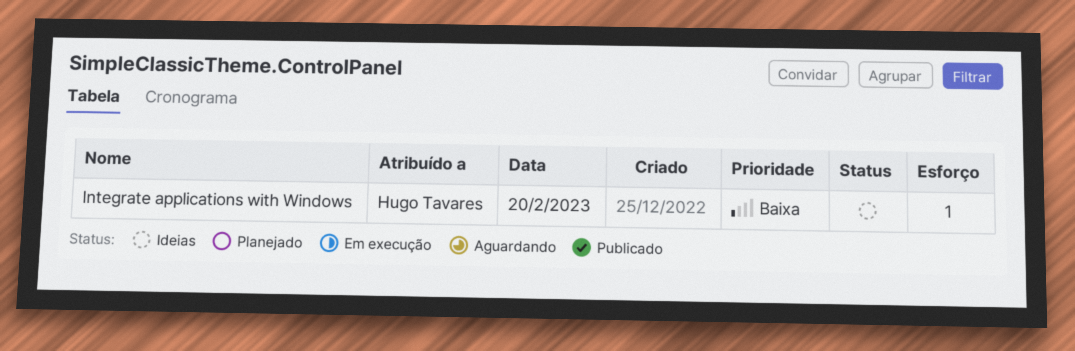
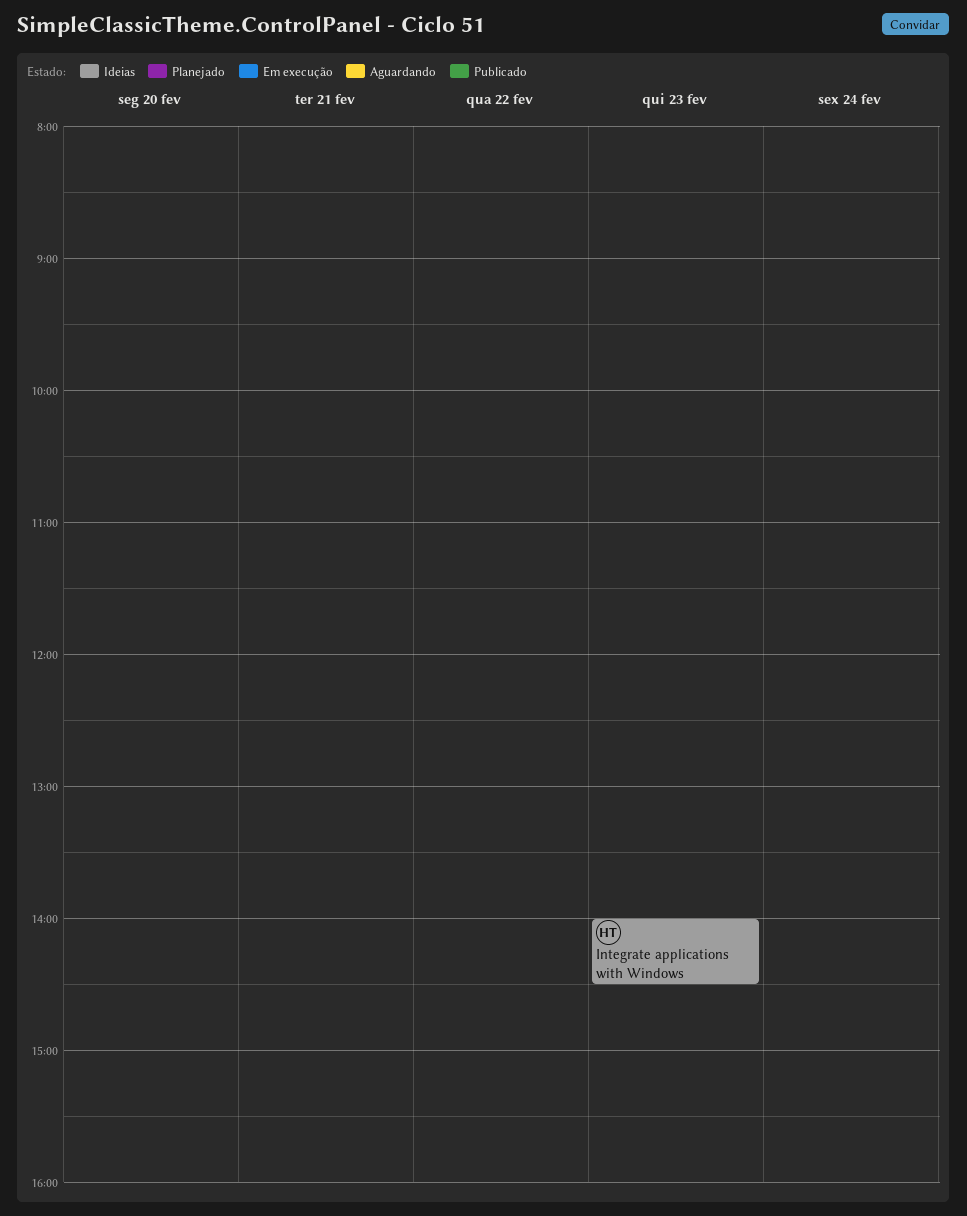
Integrate applications with Windows, day: Feb 20 -> Feb 23

